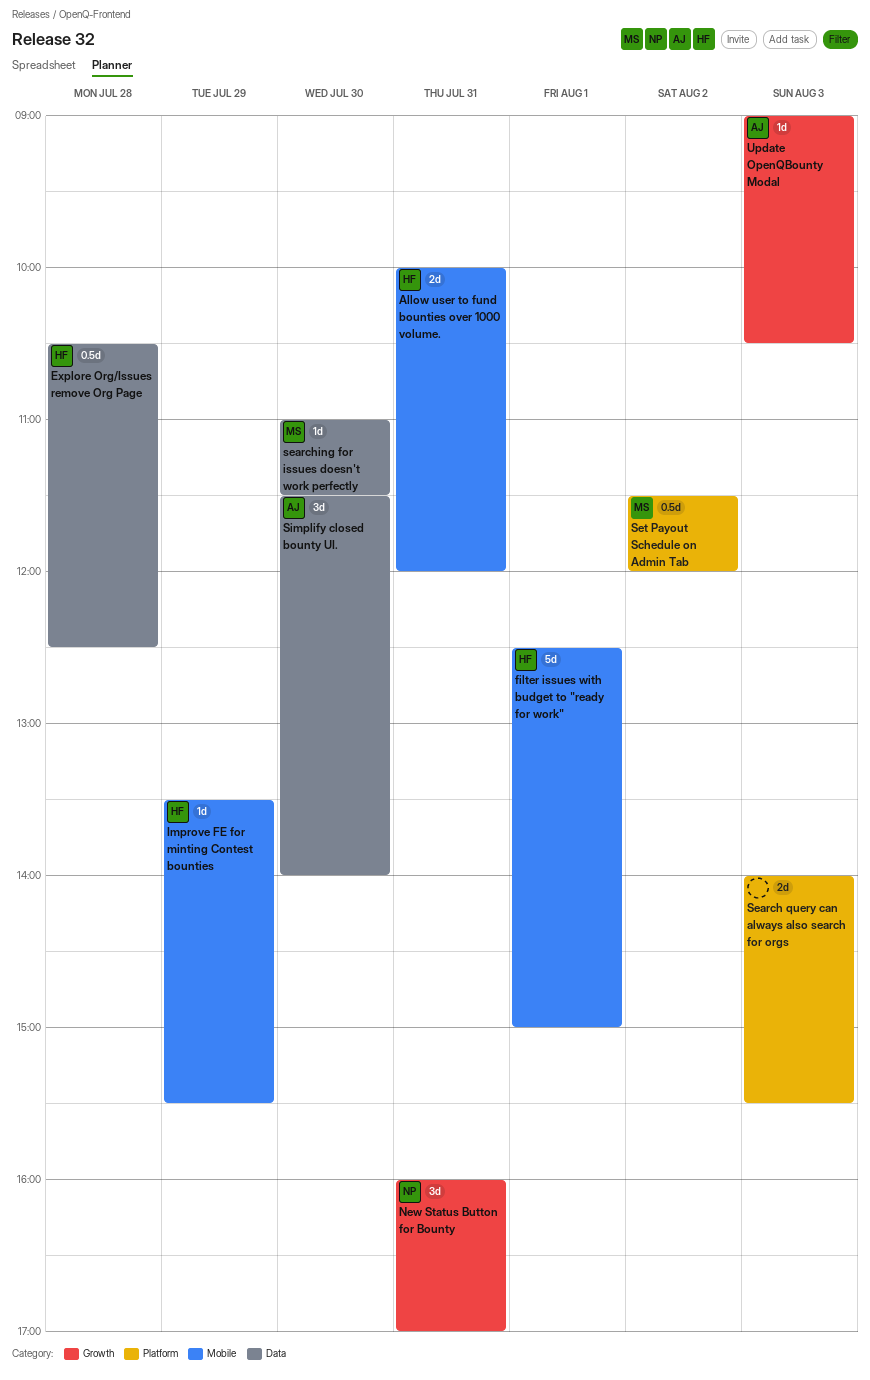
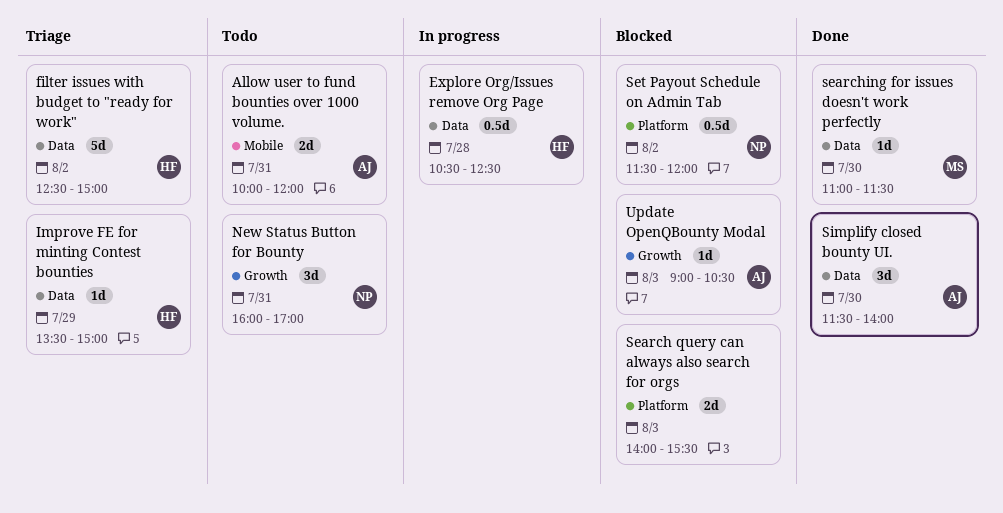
Allow user to fund bounties over 1000 volume., owner: HF -> AJ
filter issues with budget to "ready for work", label: Mobile -> Data
filter issues with budget to "ready for work", day: Aug 1 -> Aug 2
Improve FE for minting Contest bounties, label: Mobile -> Data
Improve FE for minting Contest bounties, ends: 15:30 -> 15:00
Set Payout Schedule on Admin Tab, owner: MS -> NP

